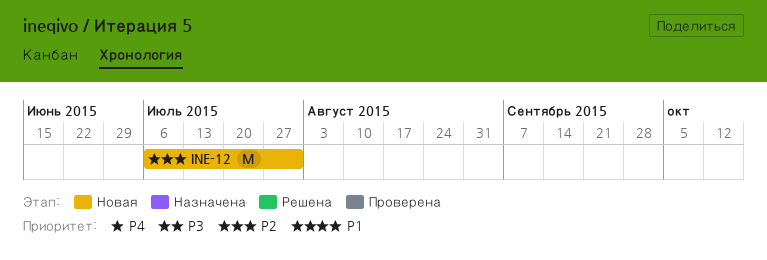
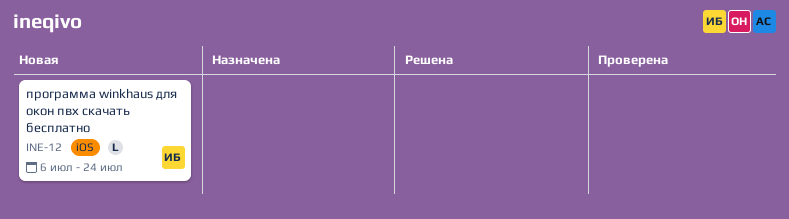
INE-12, estimate: M -> L
INE-12, due: Jul 31 -> Jul 24

